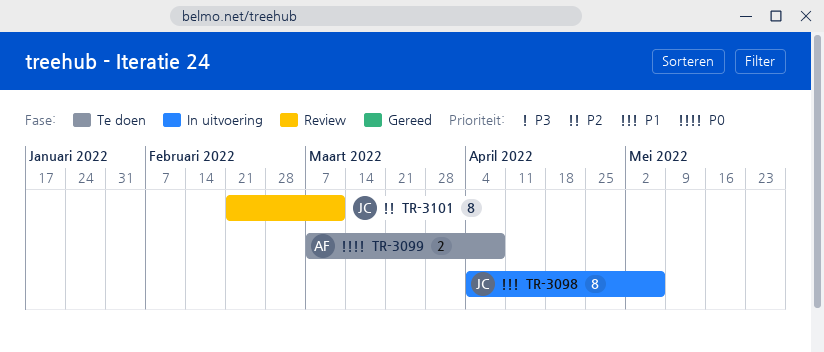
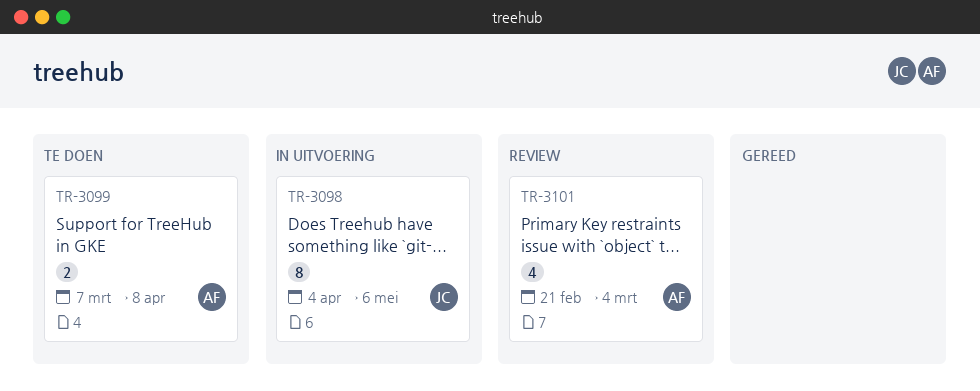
TR-3101, owner: JC -> AF
TR-3101, estimate: 8 -> 4
TR-3101, due: Mar 11 -> Mar 4

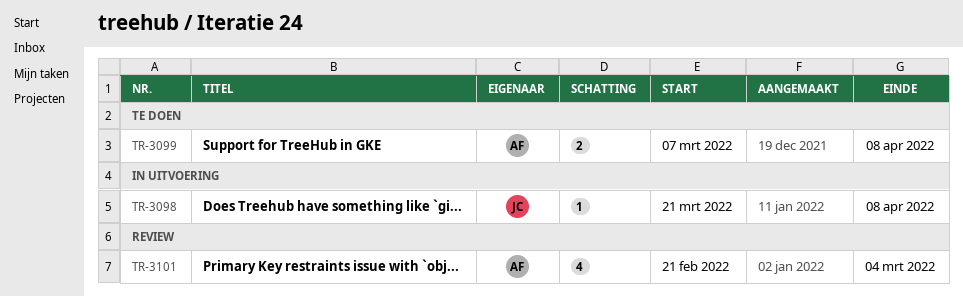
TR-3098, estimate: 8 -> 1
TR-3098, start: Apr 4 -> Mar 21
TR-3098, due: May 6 -> Apr 8

